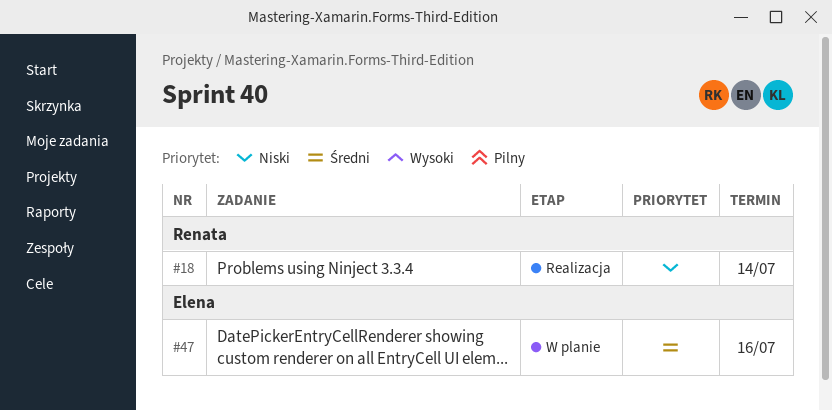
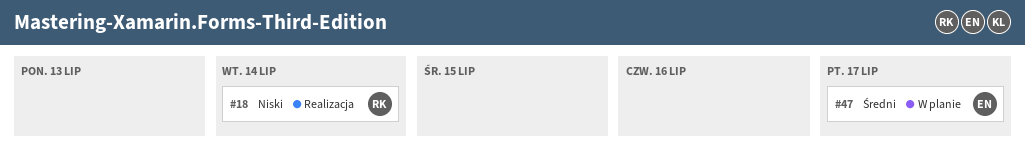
#47, due: Jul 16 -> Jul 17

